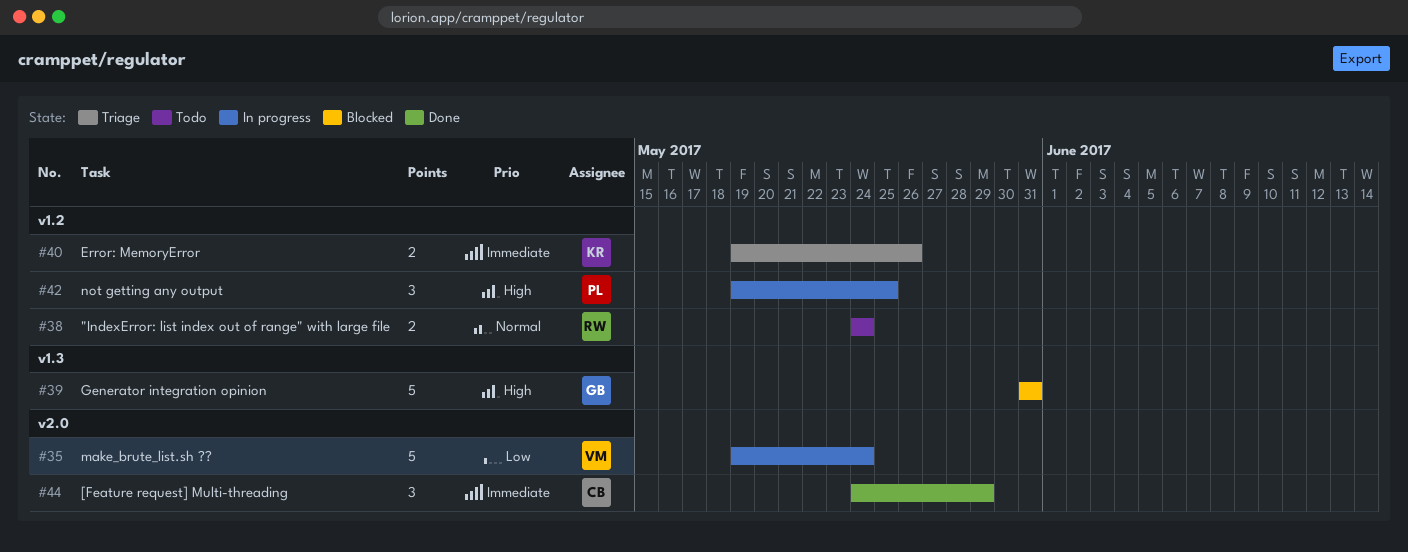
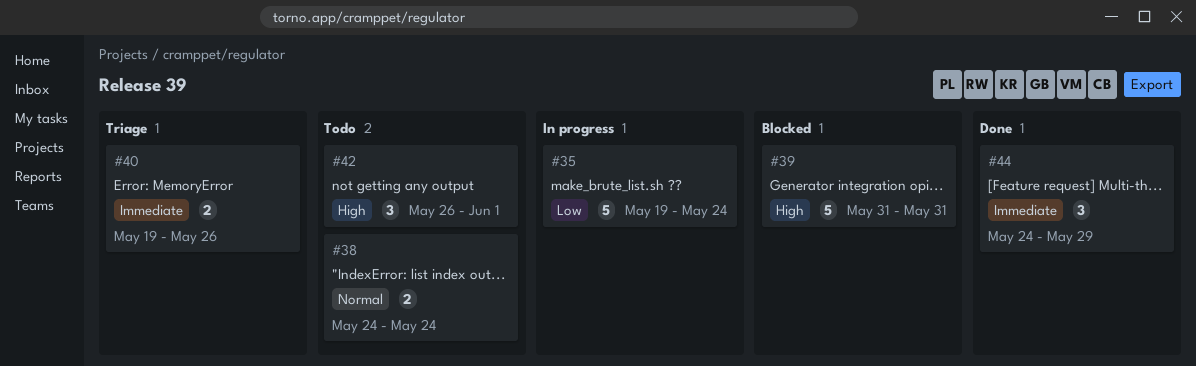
#42, status: In progress -> Todo
#42, start: May 19 -> May 26
#42, due: May 25 -> Jun 1

